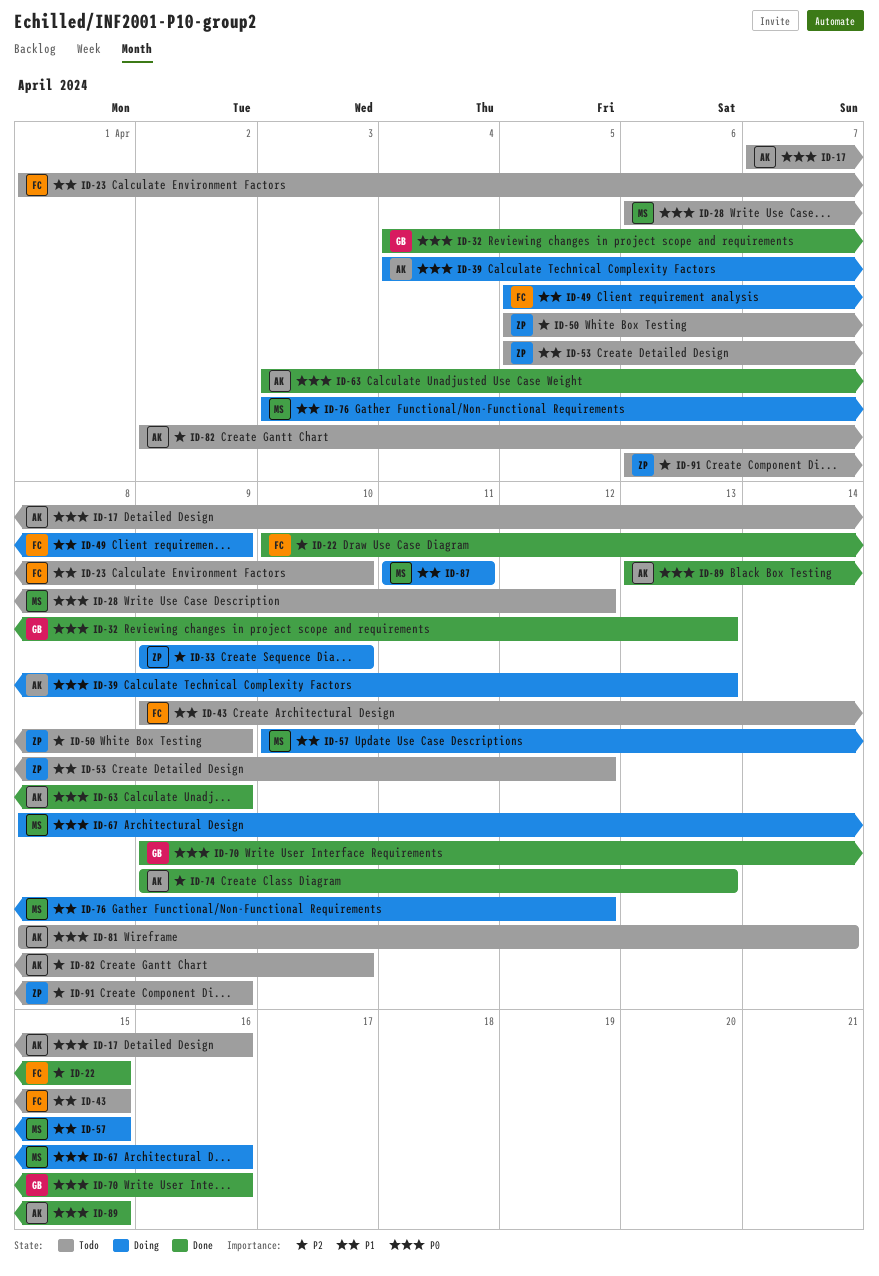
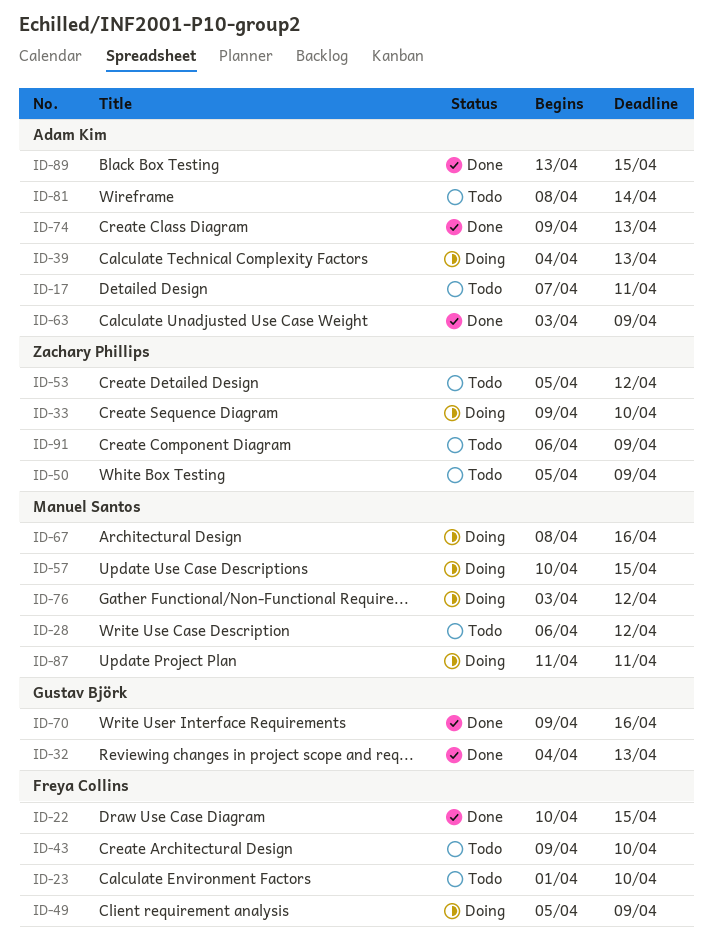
ID-17, due: Apr 16 -> Apr 11
ID-43, due: Apr 15 -> Apr 10
ID-82: present -> none

